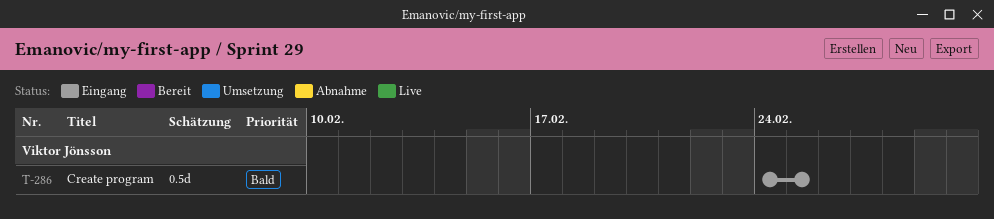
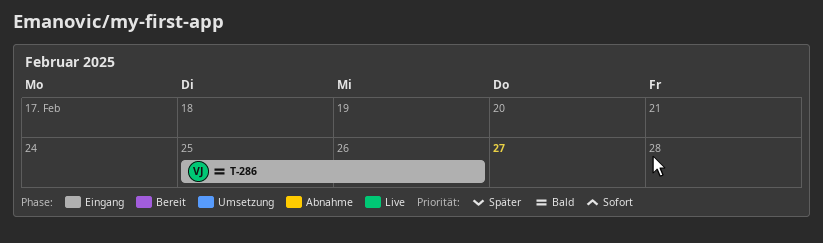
T-286, start: Feb 24 -> Feb 25
T-286, due: Feb 25 -> Feb 26

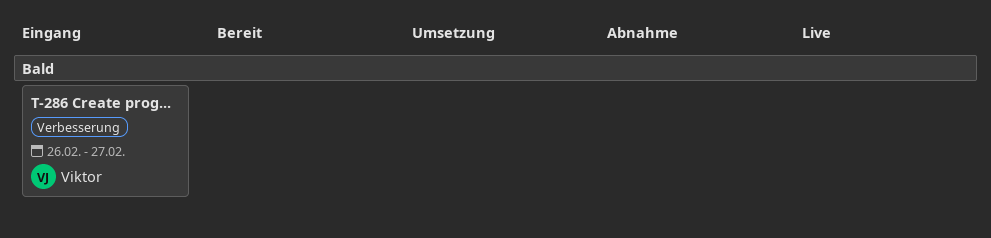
T-286, start: Feb 25 -> Feb 26
T-286, due: Feb 26 -> Feb 27

